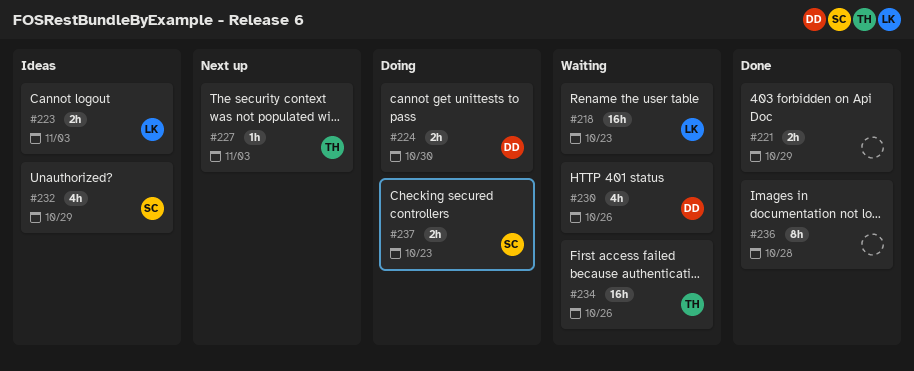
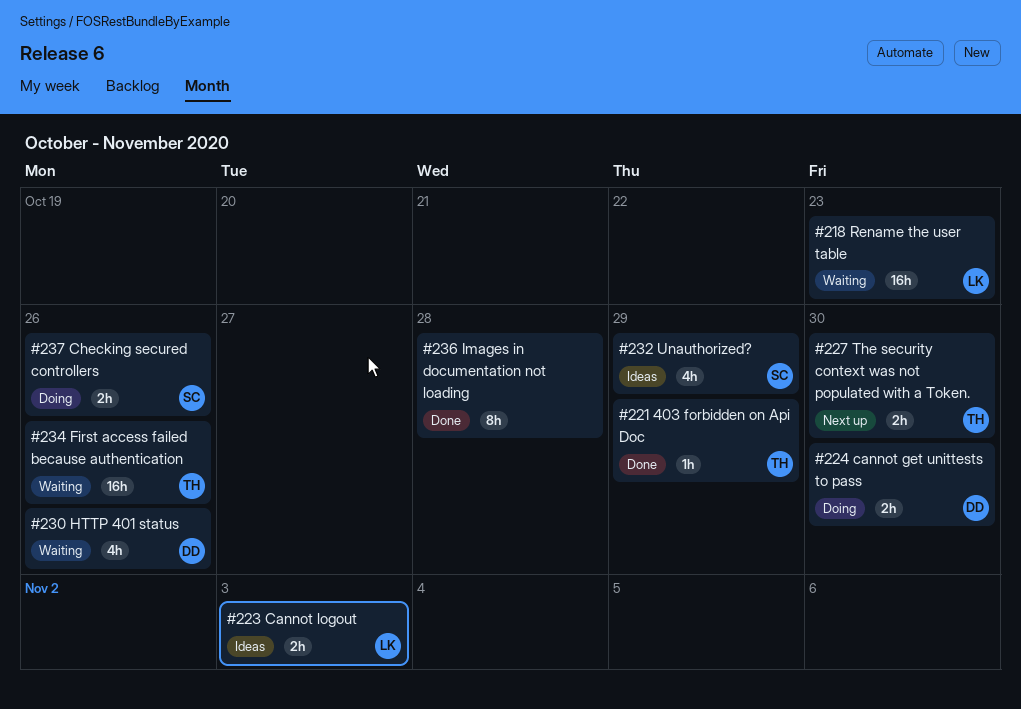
#221, owner: none -> TH
#221, estimate: 2h -> 1h
#227, estimate: 1h -> 2h
#227, due: Nov 3 -> Oct 30
#237, due: Oct 23 -> Oct 26

